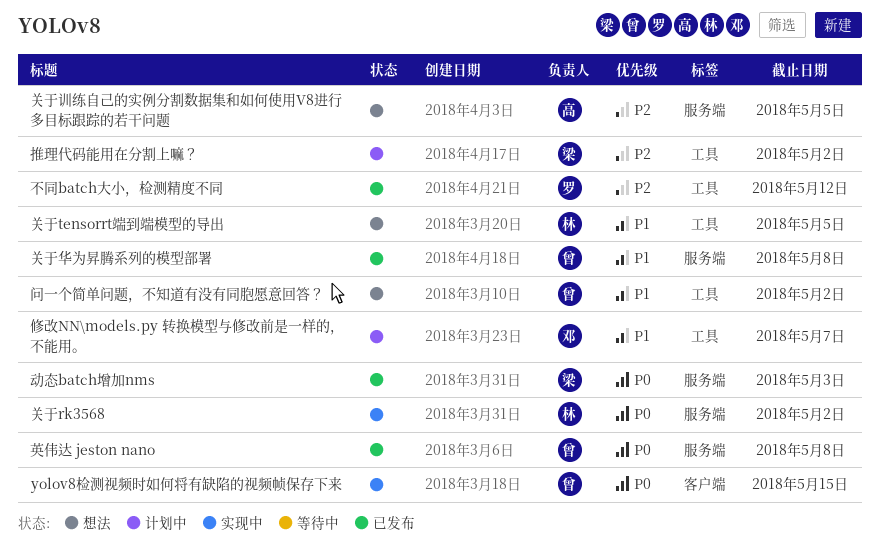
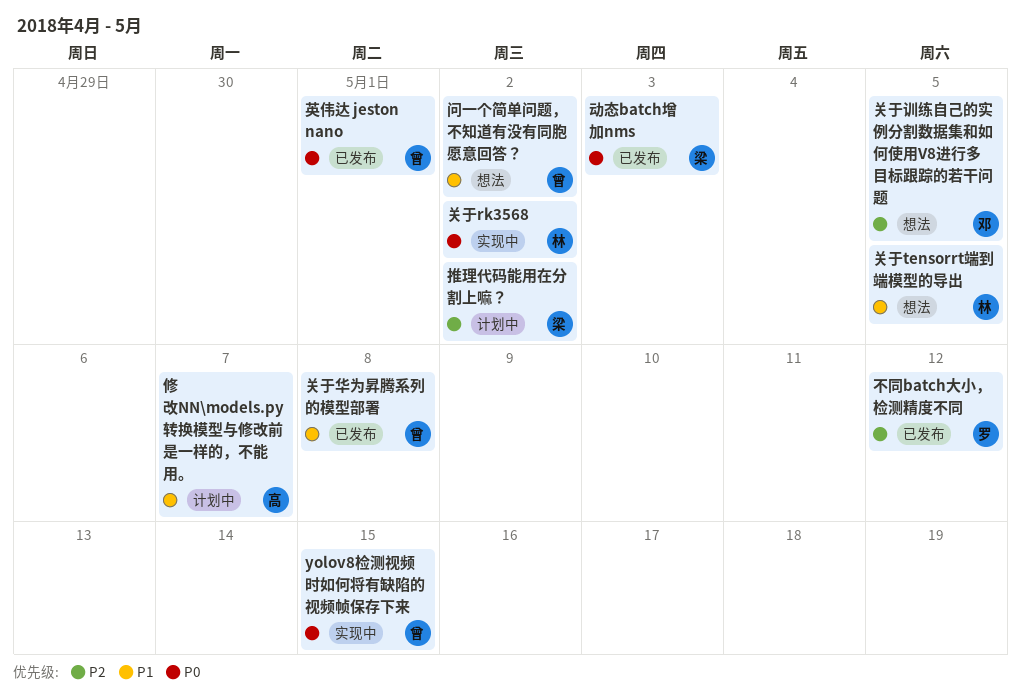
修改NN\models.py 转换模型与修改前是一样的，不能用。, owner: 邓 -> 高
关于训练自己的实例分割数据集和如何使用V8进行多目标跟踪的若干问题, owner: 高 -> 邓
英伟达 jeston nano, due: May 8 -> May 1

